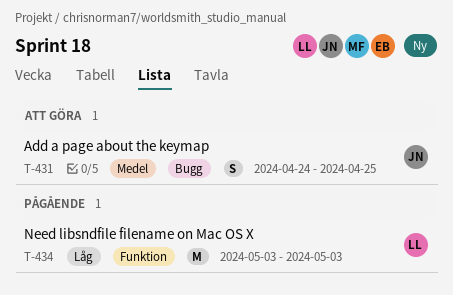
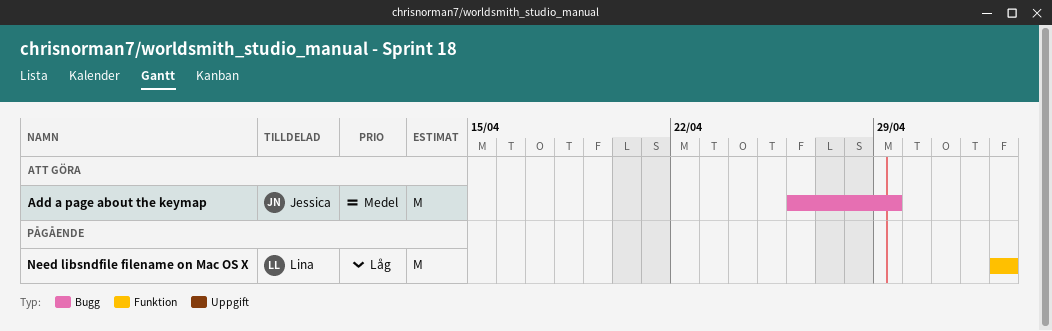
Add a page about the keymap, estimate: S -> M
Add a page about the keymap, start: Apr 24 -> Apr 26
Add a page about the keymap, due: Apr 25 -> Apr 29

